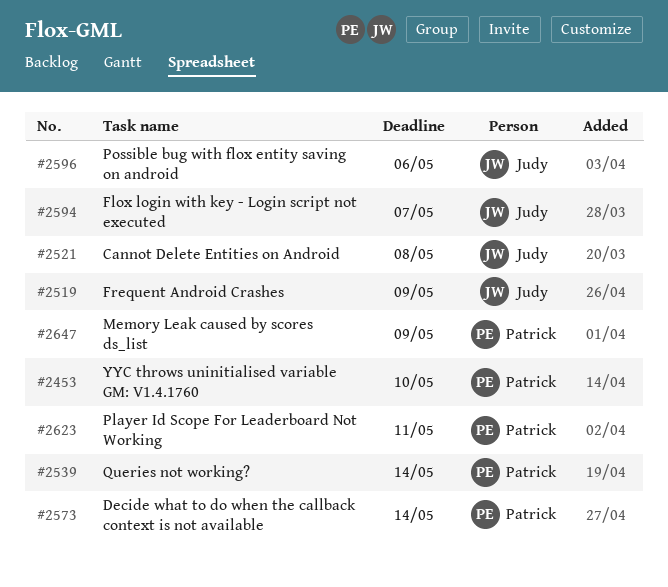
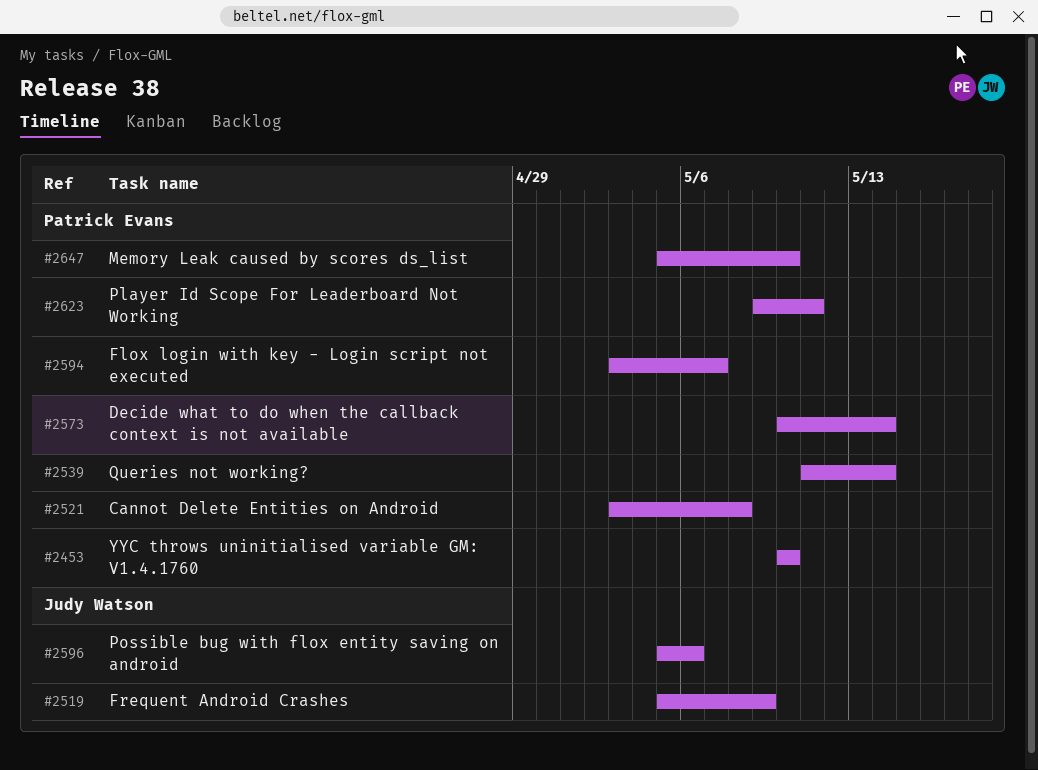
#2521, owner: Judy Watson -> Patrick Evans
#2594, owner: Judy Watson -> Patrick Evans
#2647, due: May 9 -> May 10

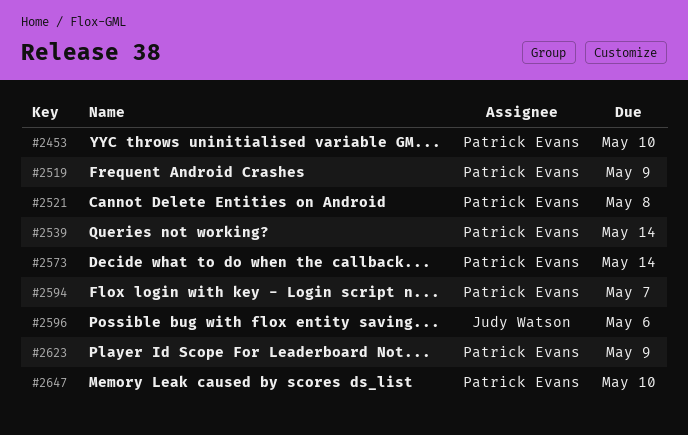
#2519, owner: Judy Watson -> Patrick Evans
#2623, due: May 11 -> May 9

